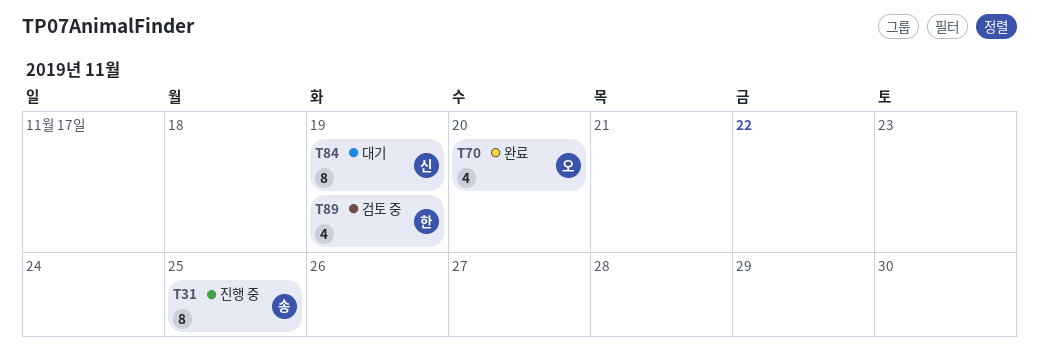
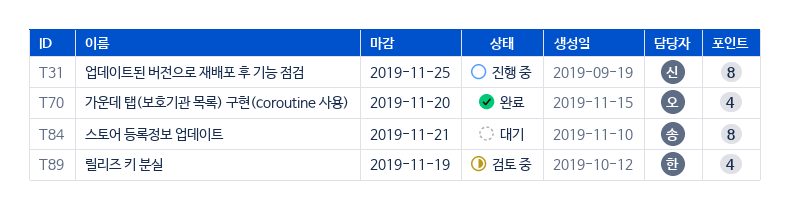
T31, owner: 송 -> 신
T84, owner: 신 -> 송
T84, due: Nov 19 -> Nov 21

